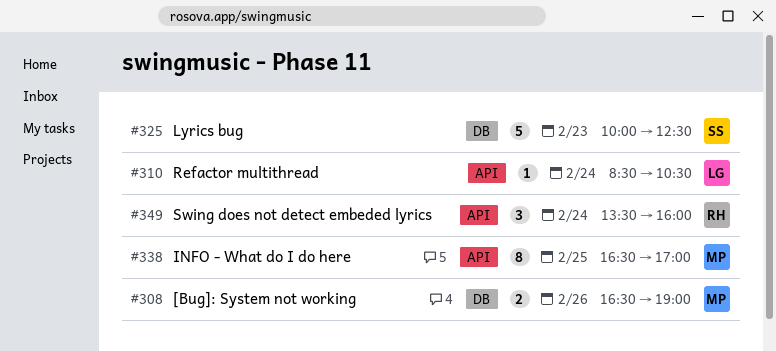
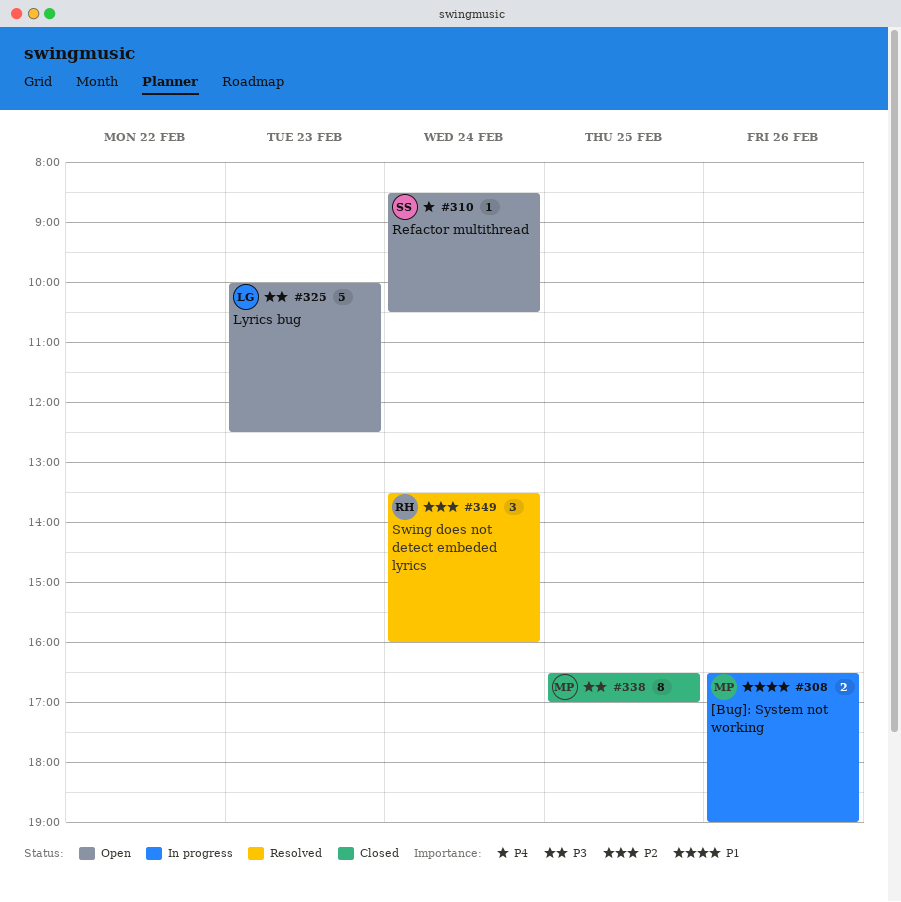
#310, owner: LG -> SS
#325, owner: SS -> LG

